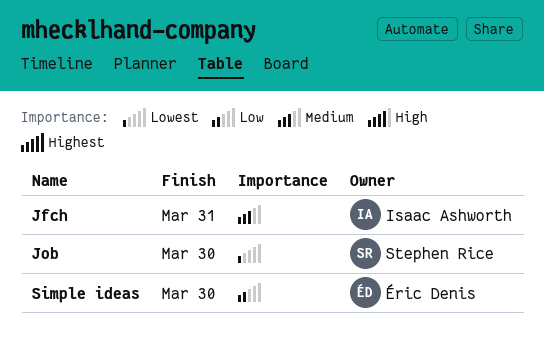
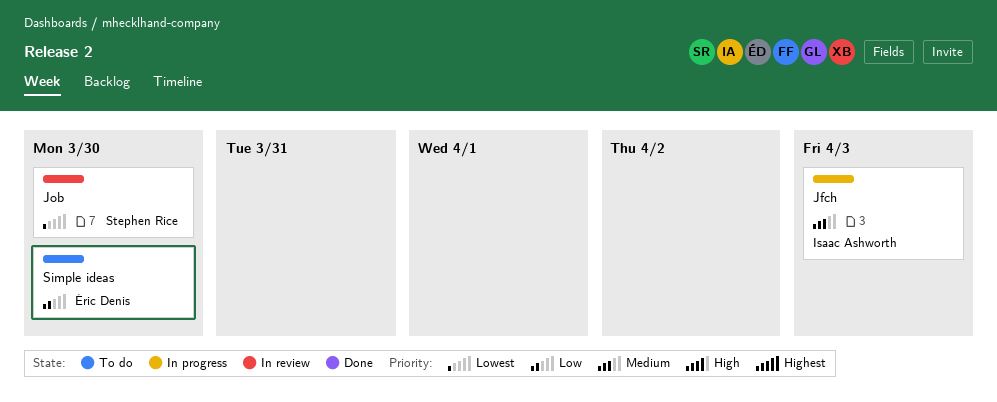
Jfch, due: Mar 31 -> Apr 3

